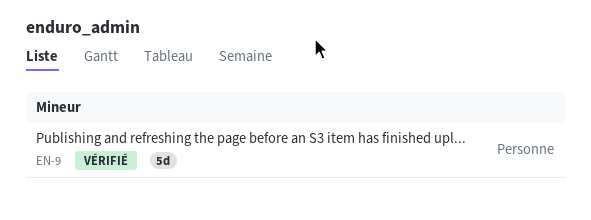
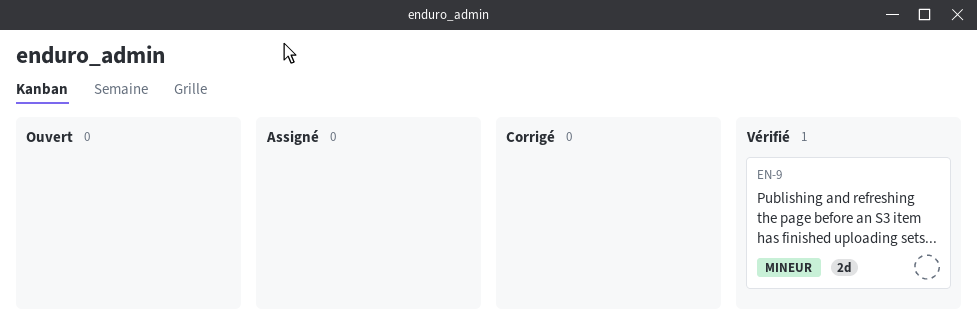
EN-9, estimate: 5d -> 2d

